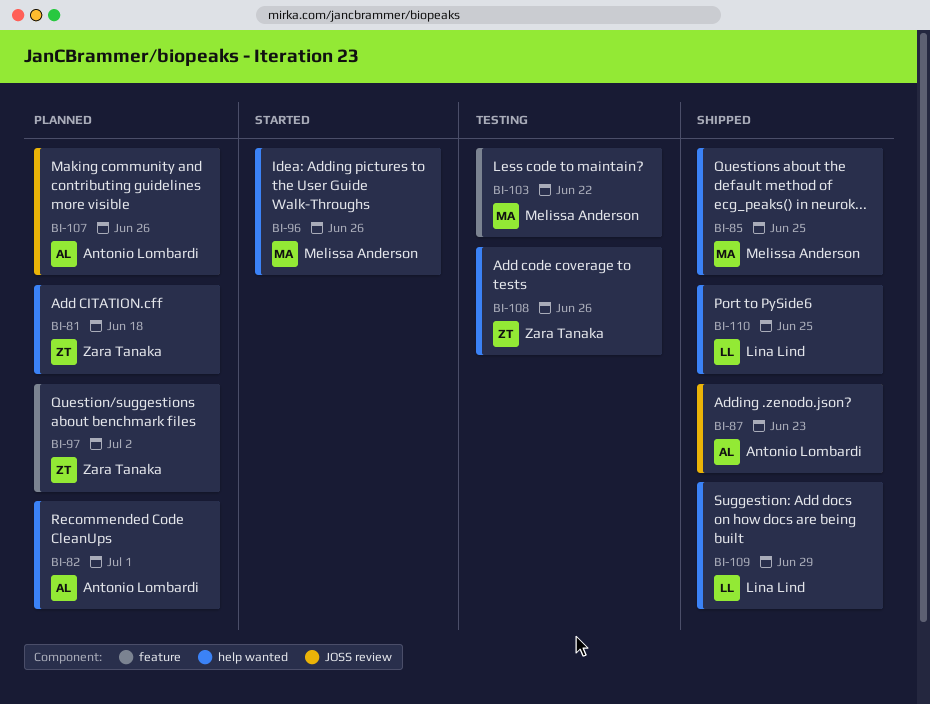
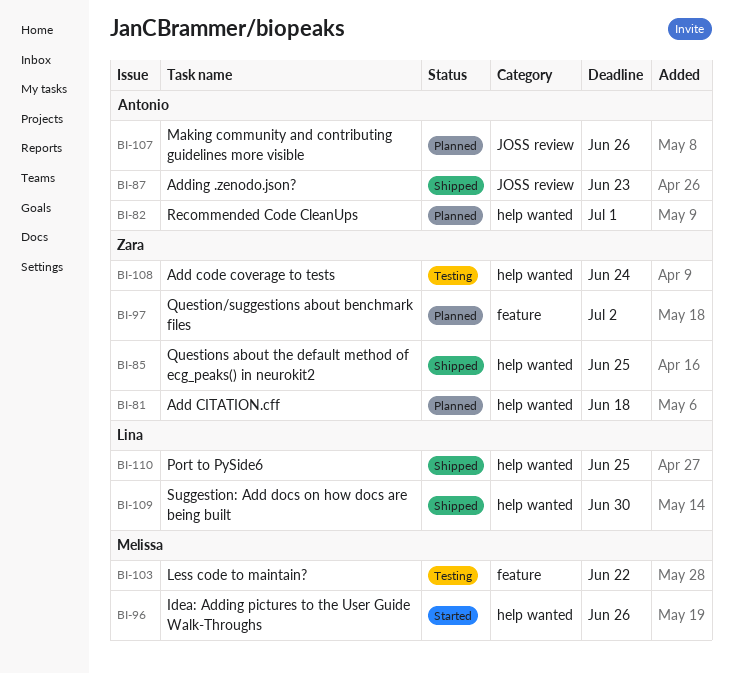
BI-85, owner: Melissa Anderson -> Zara Tanaka
BI-108, due: Jun 26 -> Jun 24
BI-109, due: Jun 29 -> Jun 30

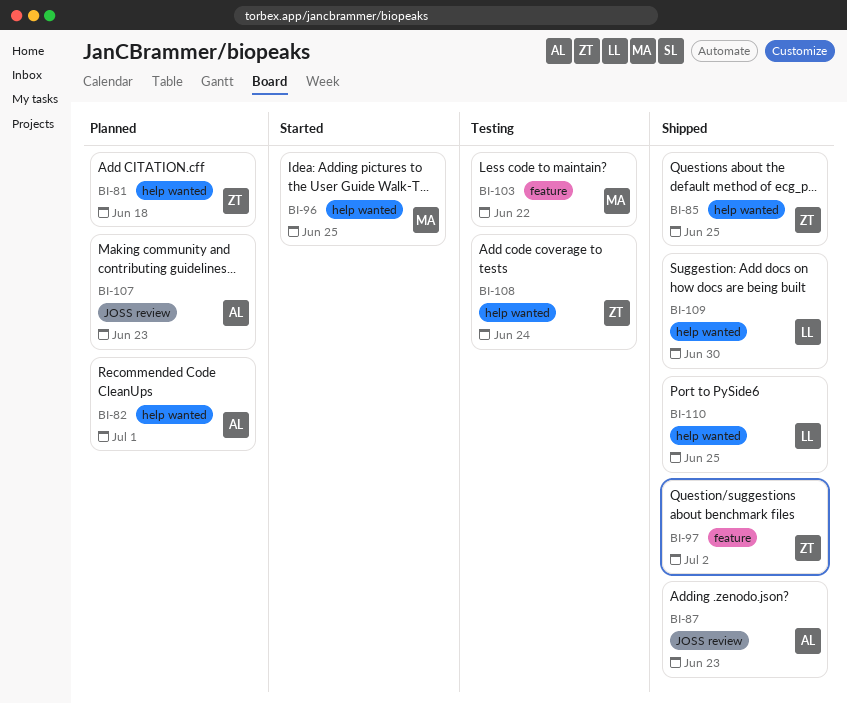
BI-96, due: Jun 26 -> Jun 25
BI-97, status: Planned -> Shipped
BI-107, due: Jun 26 -> Jun 23

